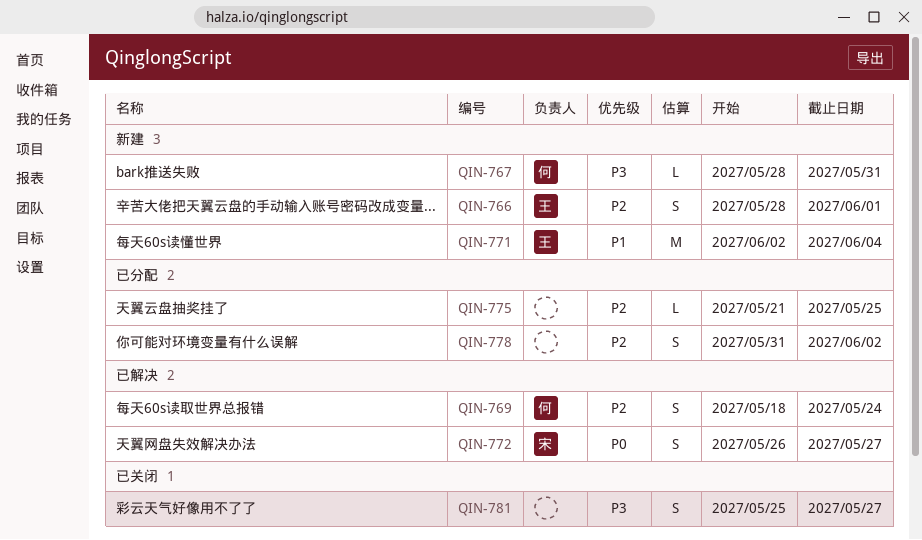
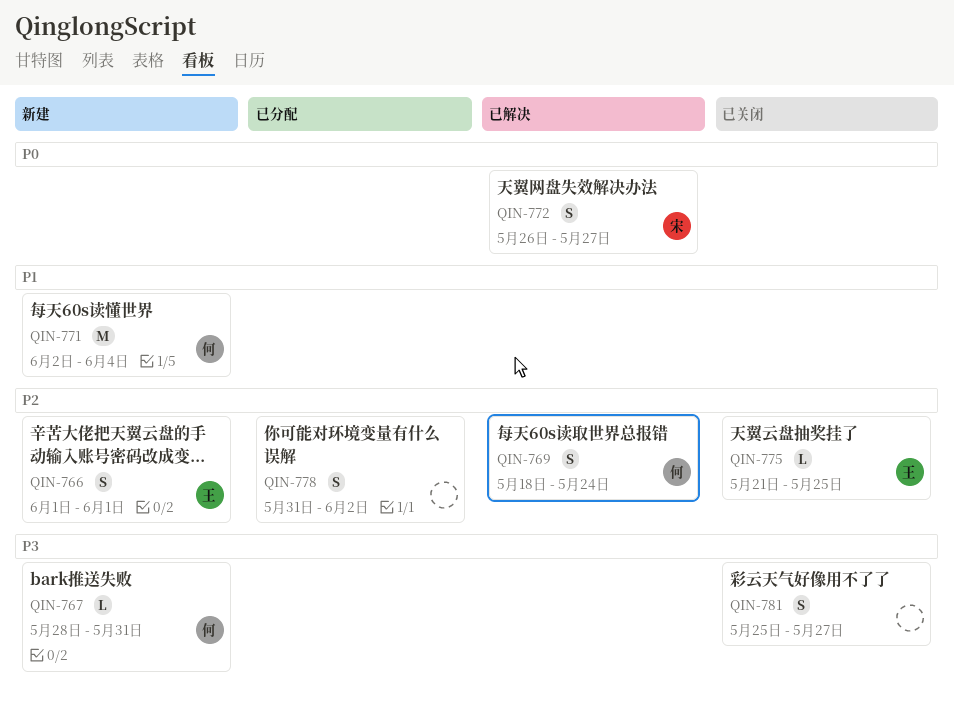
QIN-766, start: May 28 -> Jun 1
QIN-771, owner: 王 -> 何
QIN-775, status: 已分配 -> 已关闭
QIN-775, owner: none -> 王

